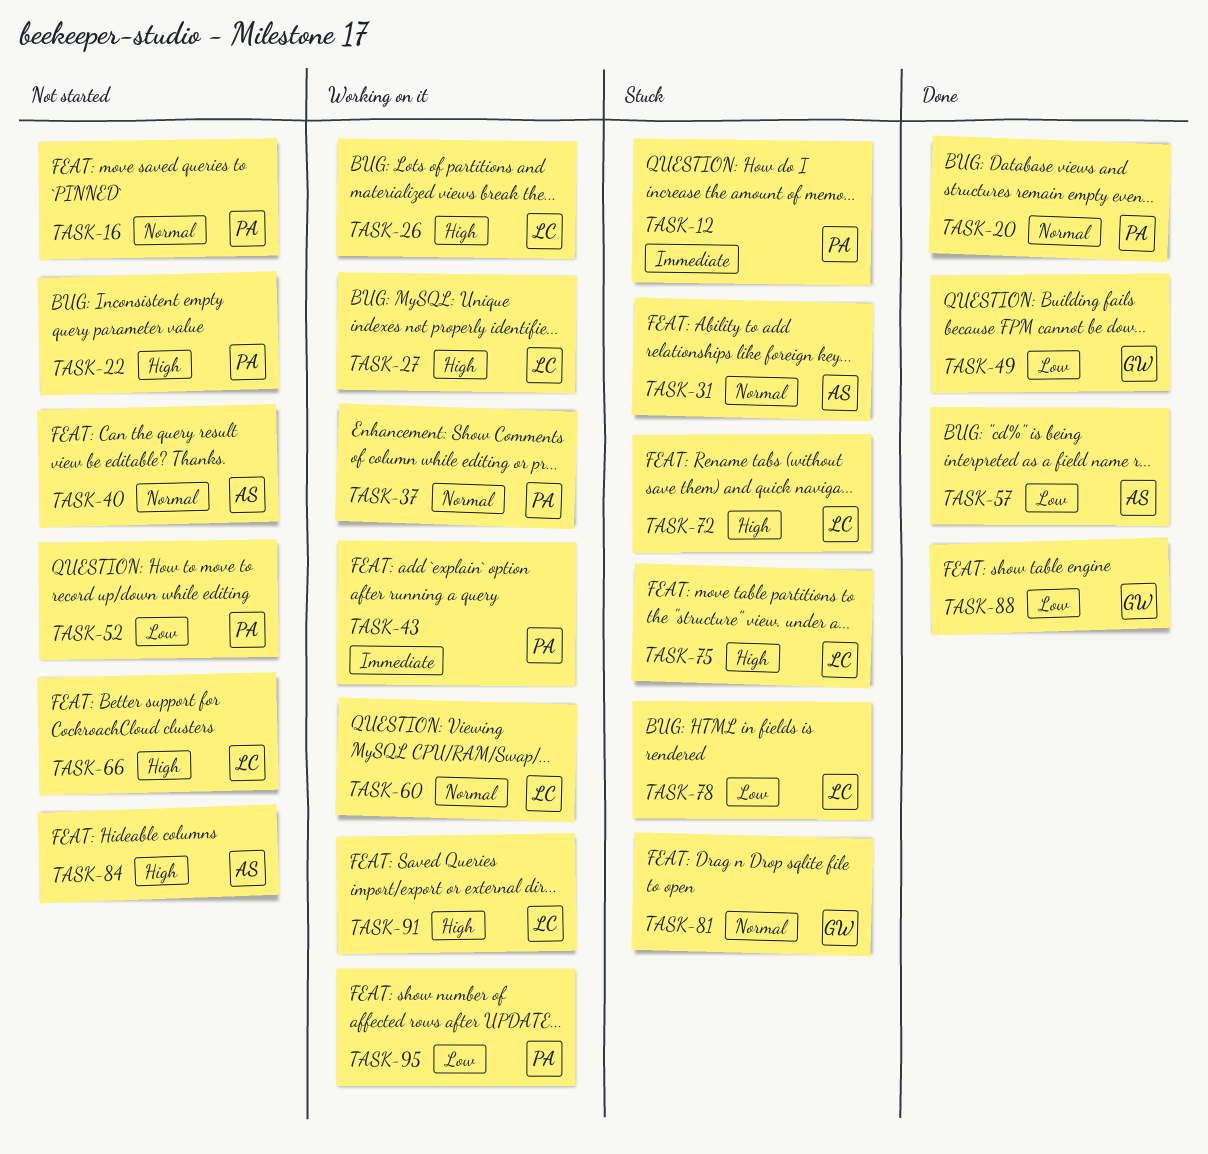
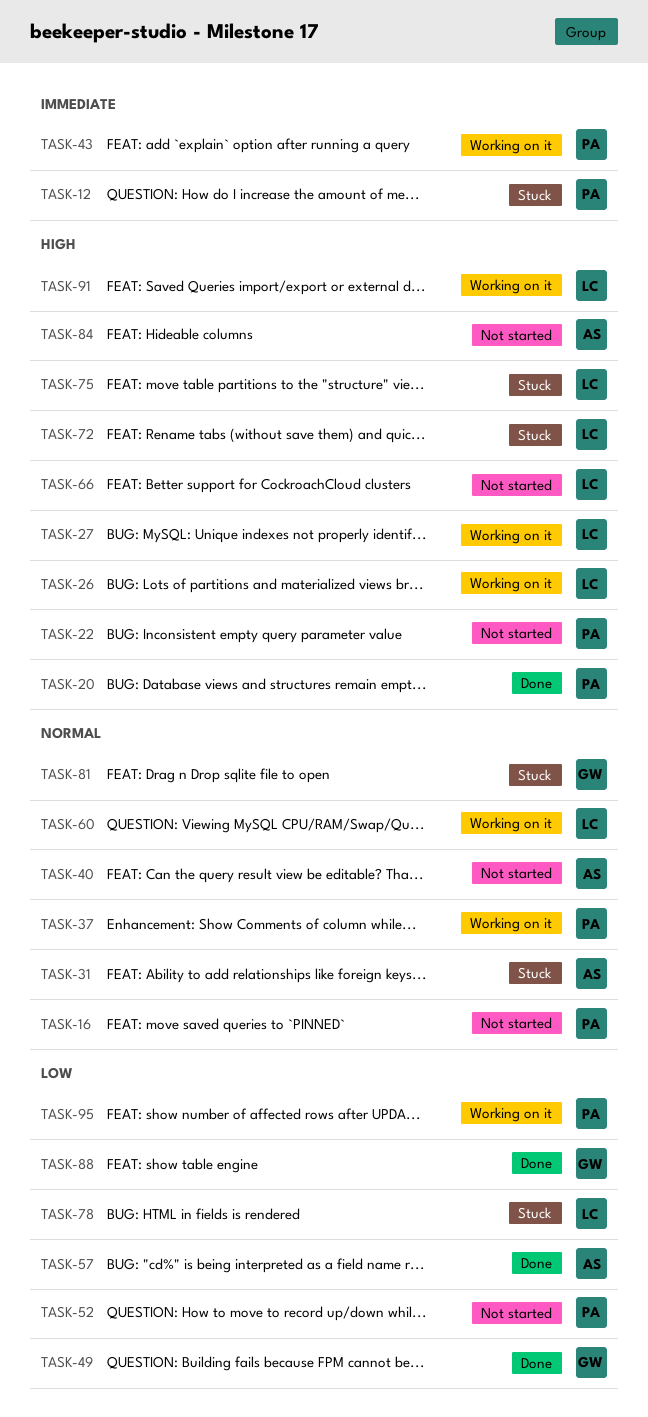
TASK-20, priority: Normal -> High

